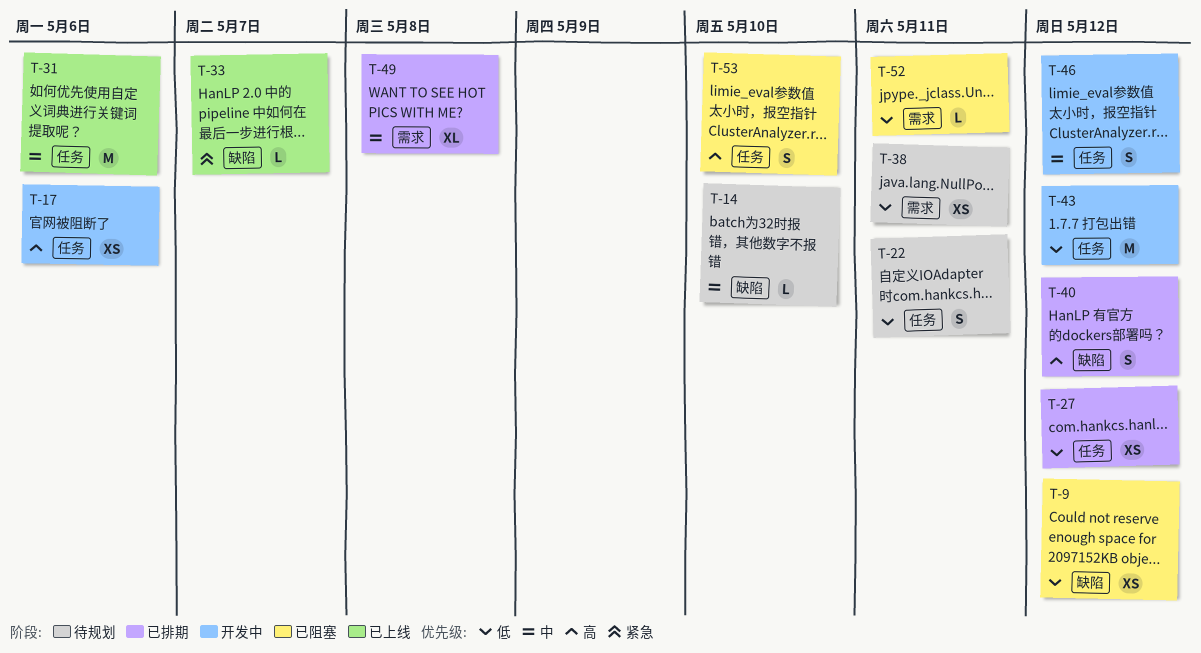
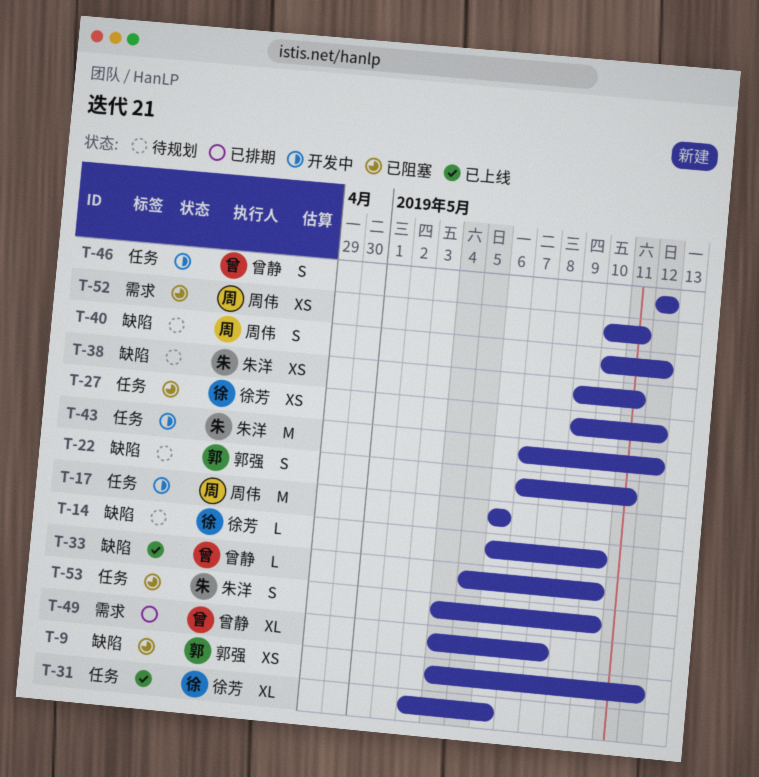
T-17, estimate: XS -> M
T-22, label: 任务 -> 缺陷
T-27, status: 已排期 -> 已阻塞
T-31, estimate: M -> XL
T-33, due: May 7 -> May 10
T-38, label: 需求 -> 缺陷
T-40, status: 已排期 -> 待规划
T-52, estimate: L -> XS

